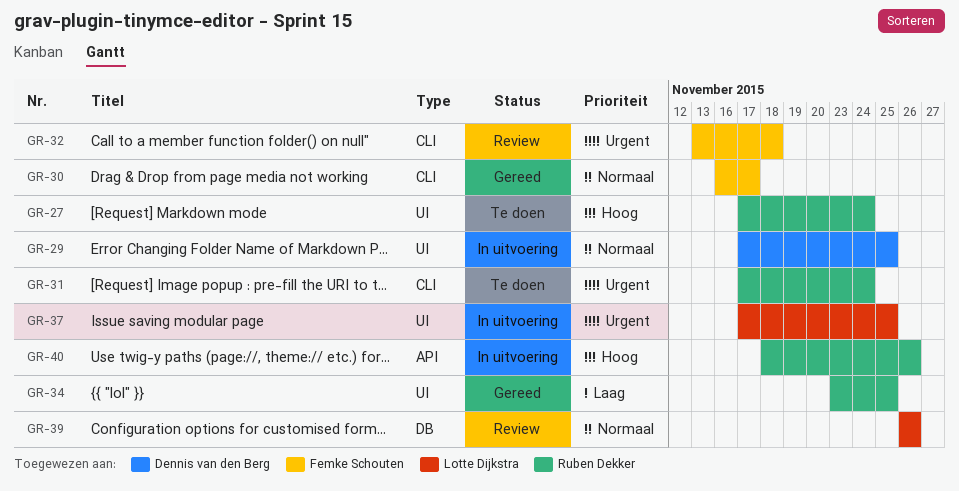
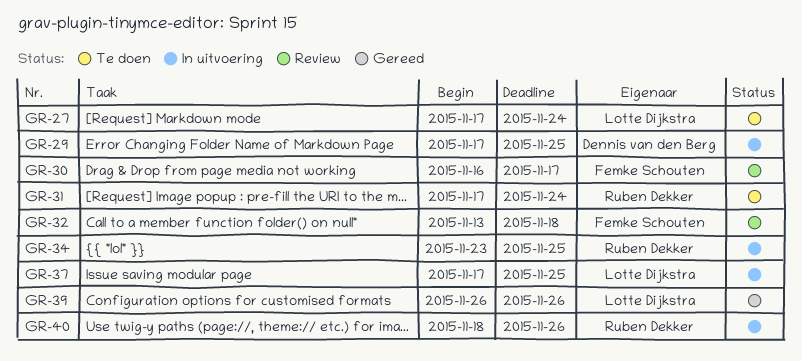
GR-27, owner: Ruben Dekker -> Lotte Dijkstra
GR-30, status: Gereed -> Review
GR-34, status: Gereed -> In uitvoering
GR-39, status: Review -> Gereed

